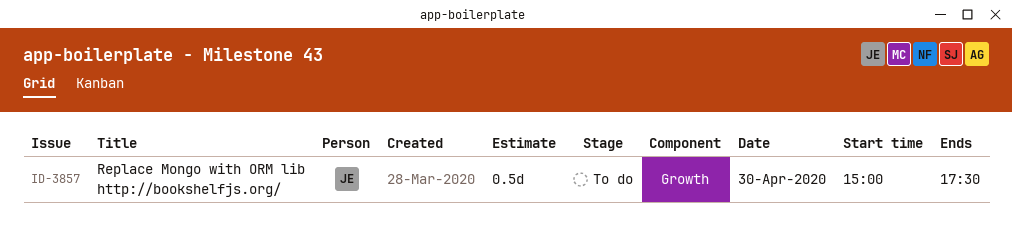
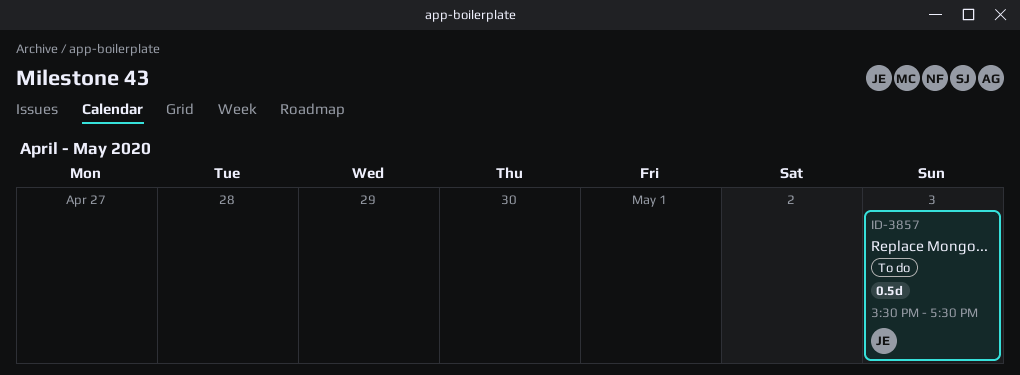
ID-3857, day: Apr 30 -> May 3
ID-3857, begins: 15:00 -> 15:30

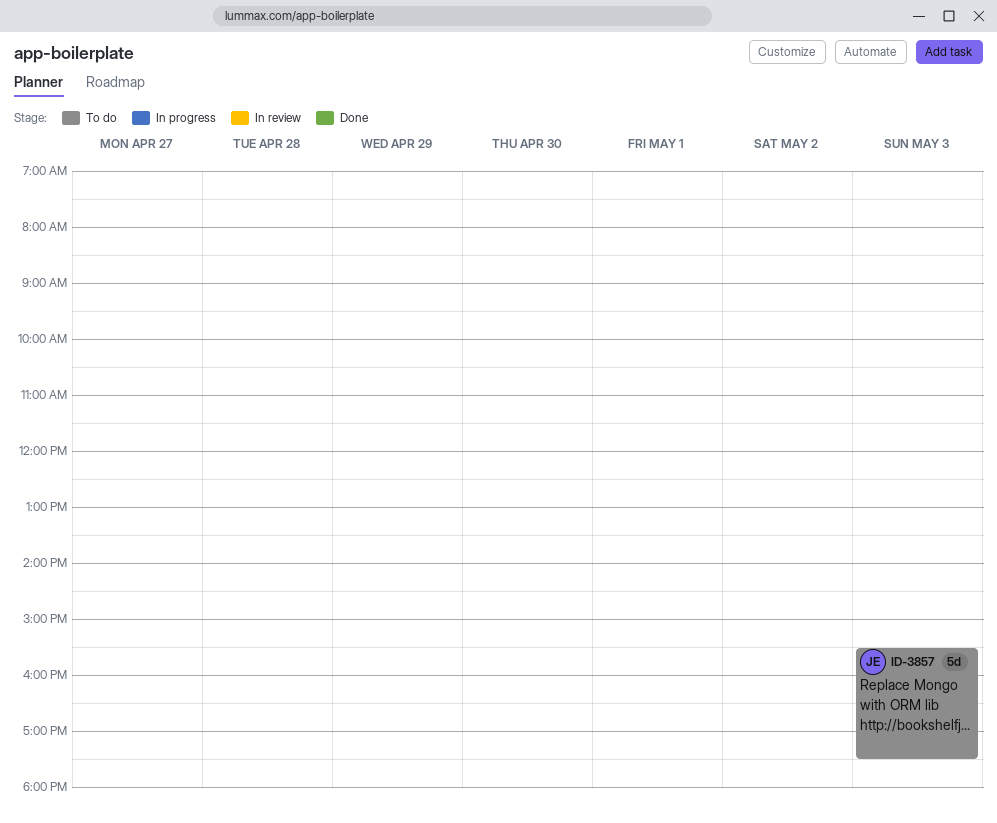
ID-3857, estimate: 0.5d -> 5d

